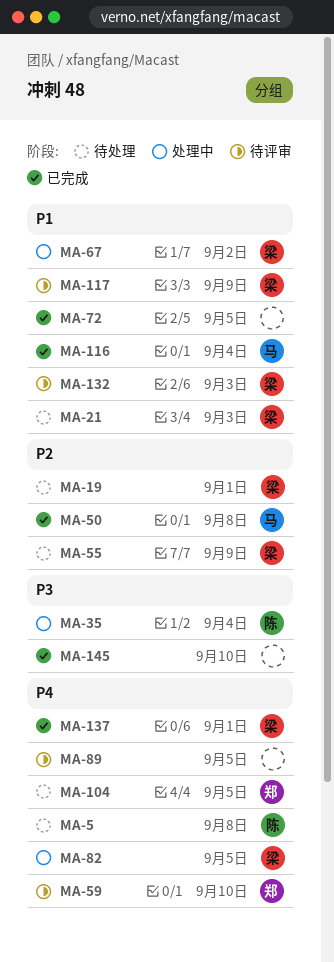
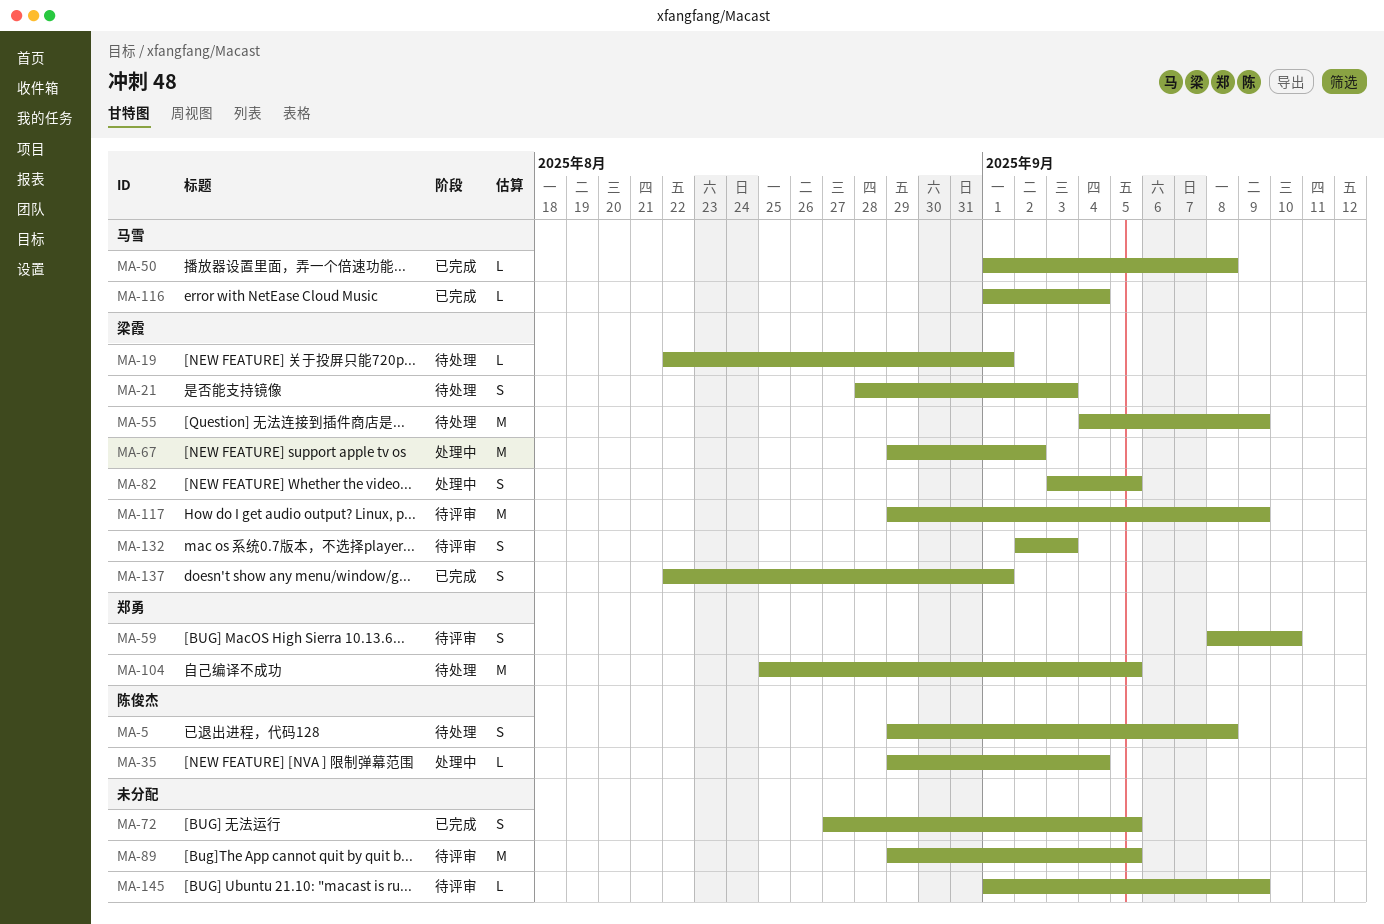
MA-145, status: 已完成 -> 待评审
MA-145, due: Sep 10 -> Sep 9

